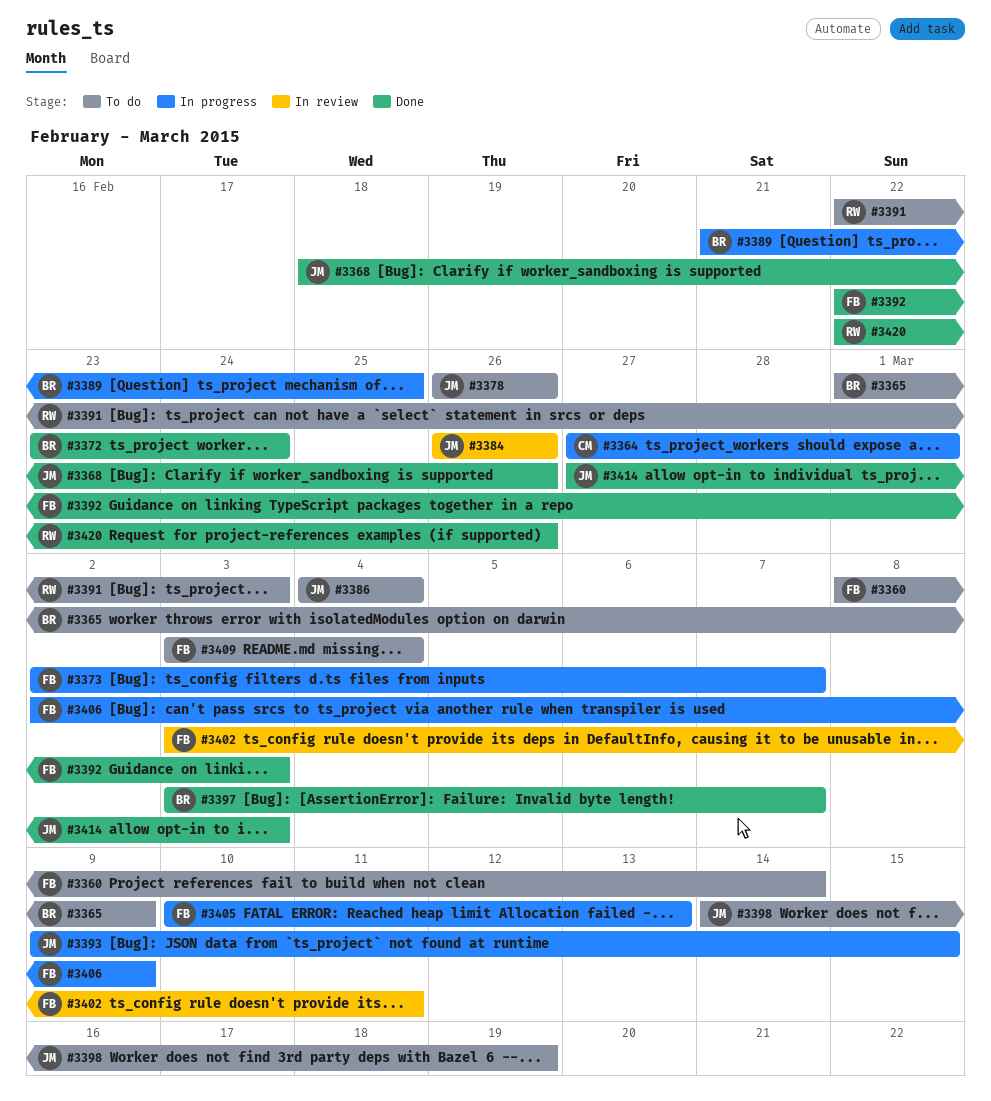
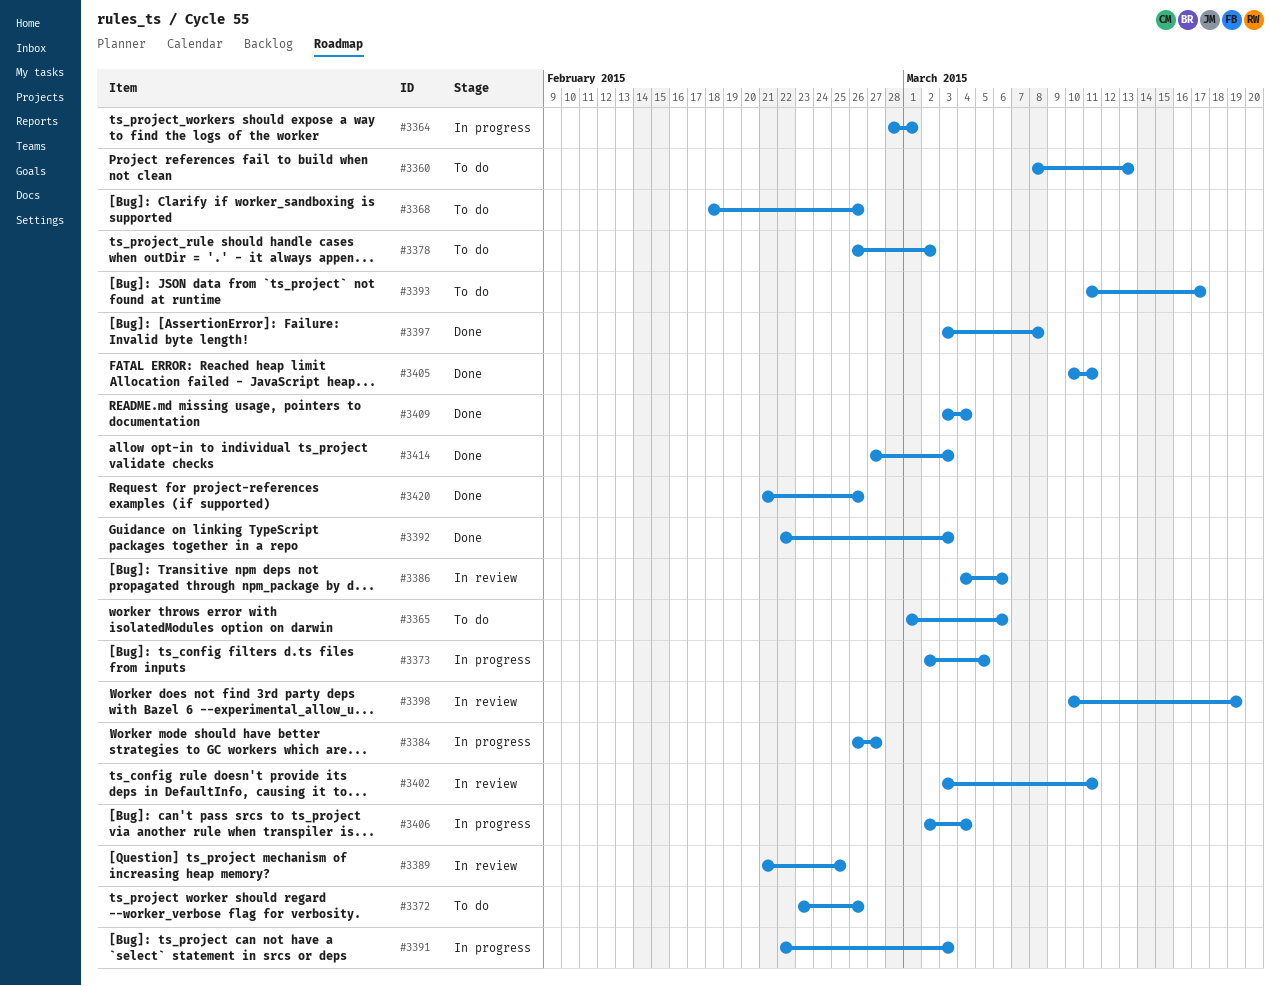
#3360, due: Mar 14 -> Mar 13
#3364, start: Feb 27 -> Feb 28
#3365, due: Mar 9 -> Mar 6
#3368, status: Done -> To do
#3372, status: Done -> To do
#3372, due: Feb 24 -> Feb 26
#3373, due: Mar 7 -> Mar 5
#3378, due: Feb 26 -> Mar 2
#3384, status: In review -> In progress
#3384, due: Feb 26 -> Feb 27
#3386, status: To do -> In review
#3386, due: Mar 4 -> Mar 6
#3389, status: In progress -> In review
#3391, status: To do -> In progress
#3393, status: In progress -> To do
#3393, start: Mar 9 -> Mar 11
#3393, due: Mar 15 -> Mar 17
#3397, due: Mar 7 -> Mar 8
#3398, status: To do -> In review
#3398, start: Mar 14 -> Mar 10
#3405, status: In progress -> Done
#3405, due: Mar 13 -> Mar 11
#3406, due: Mar 9 -> Mar 4
#3409, status: To do -> Done
#3420, start: Feb 22 -> Feb 21

